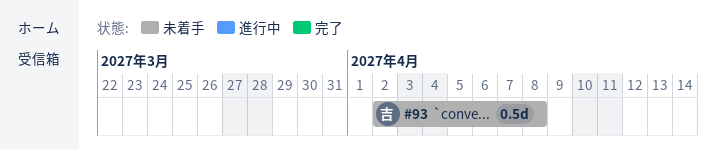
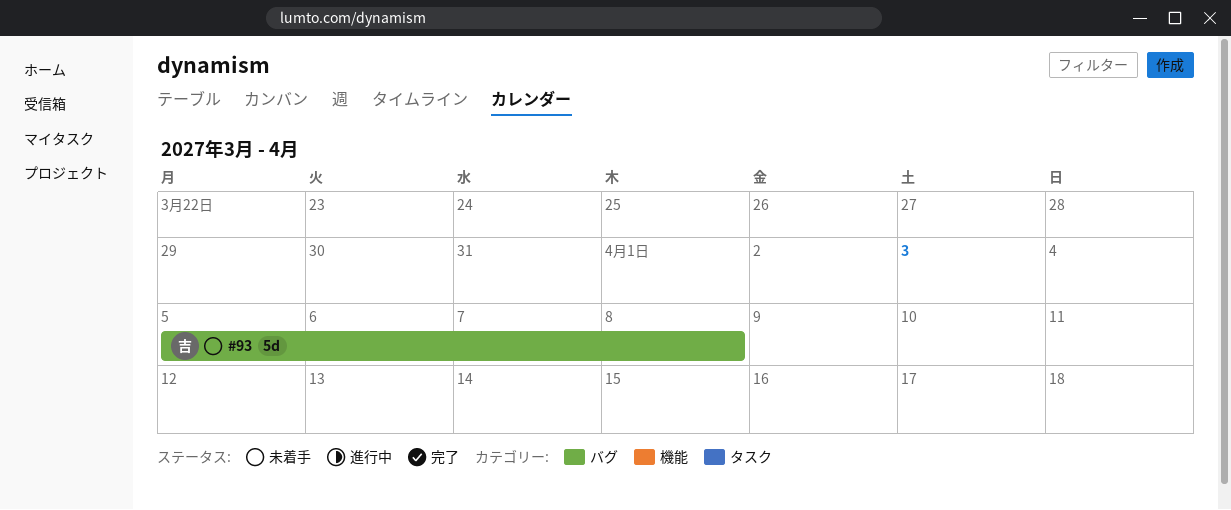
#93, estimate: 0.5d -> 5d
#93, start: Apr 2 -> Apr 5

